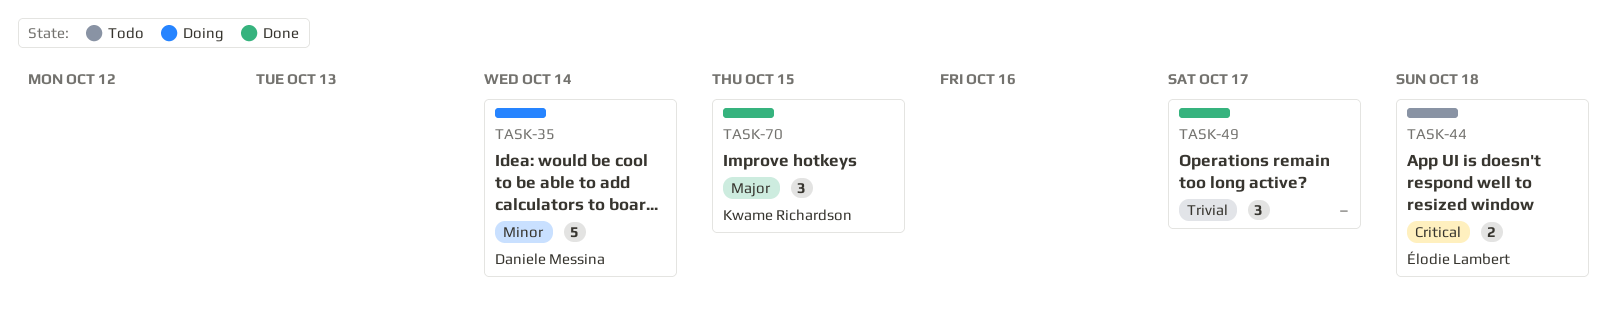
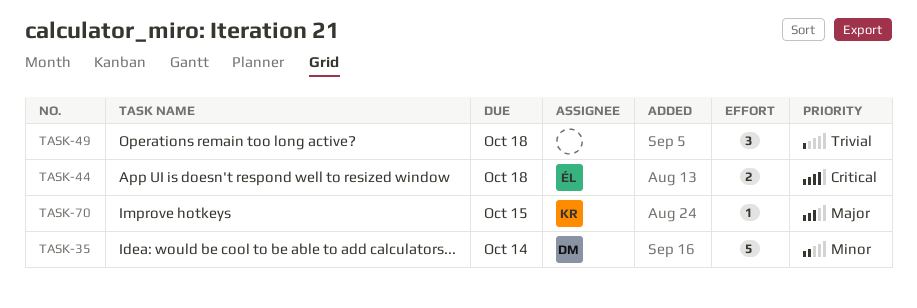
TASK-49, due: Oct 17 -> Oct 18
TASK-70, estimate: 3 -> 1

